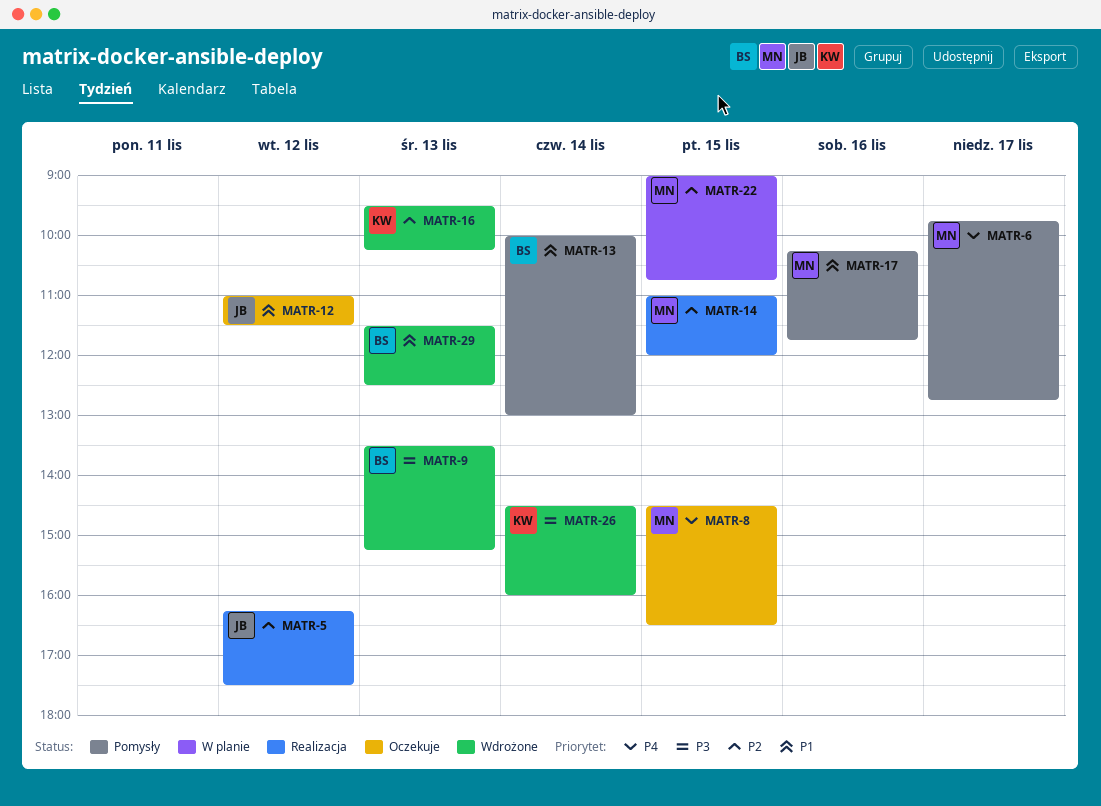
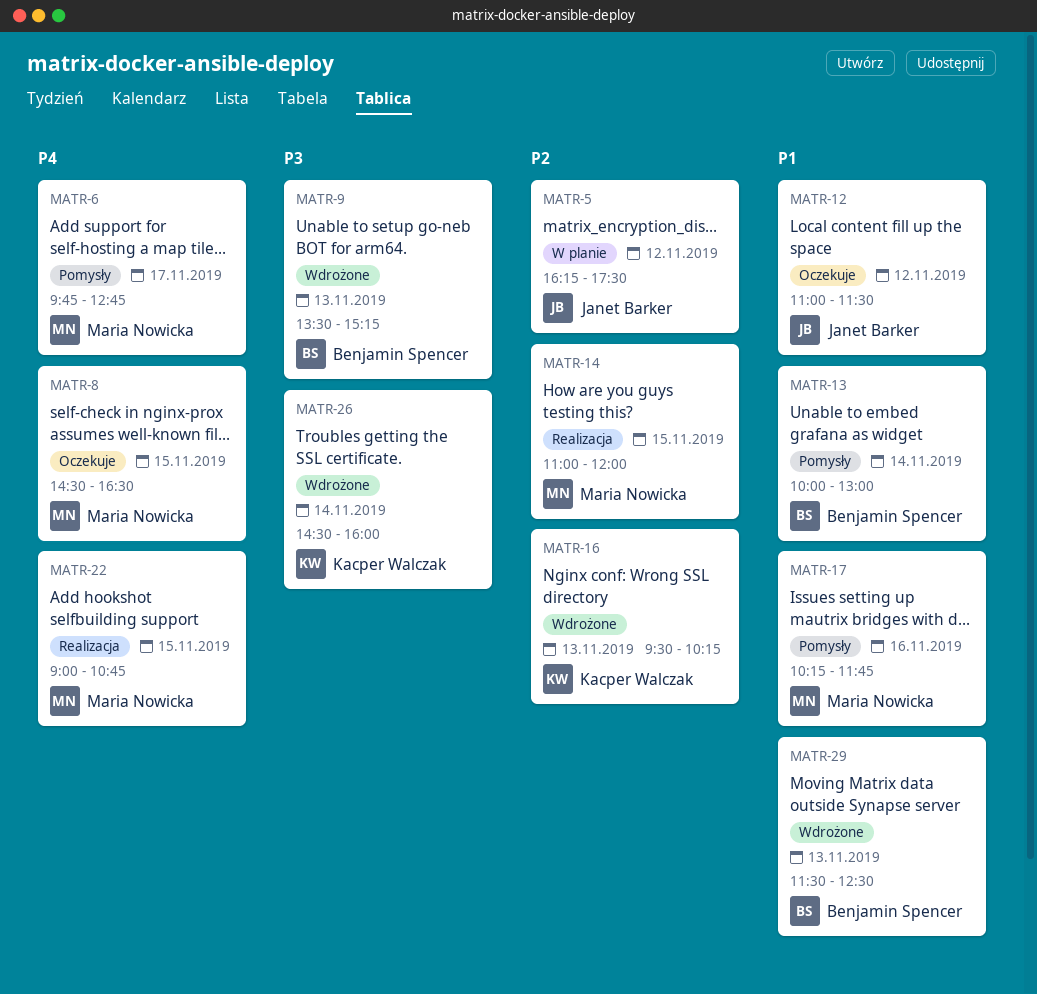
MATR-5, status: Realizacja -> W planie
MATR-22, status: W planie -> Realizacja
MATR-22, priority: P2 -> P4

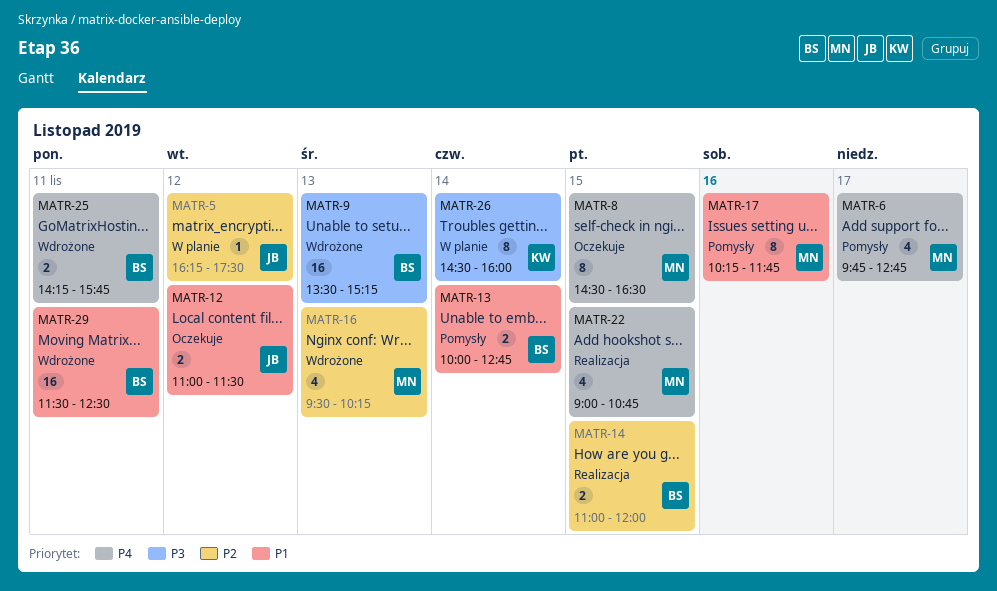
MATR-13, ends: 13:00 -> 12:45
MATR-14, owner: Maria Nowicka -> Benjamin Spencer
MATR-16, owner: Kacper Walczak -> Maria Nowicka
MATR-25: none -> present
MATR-26, status: Wdrożone -> W planie
MATR-29, day: Nov 13 -> Nov 11

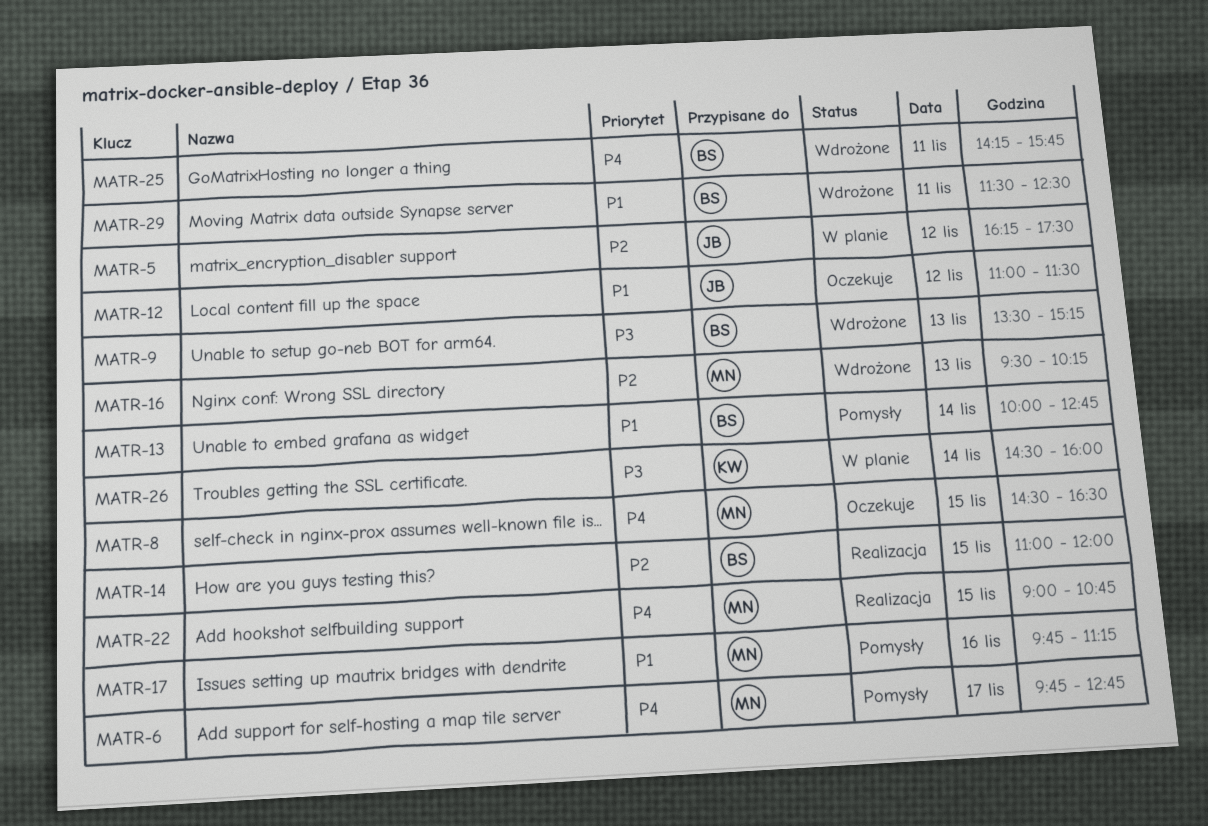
MATR-17, begins: 10:15 -> 09:45
MATR-17, ends: 11:45 -> 11:15

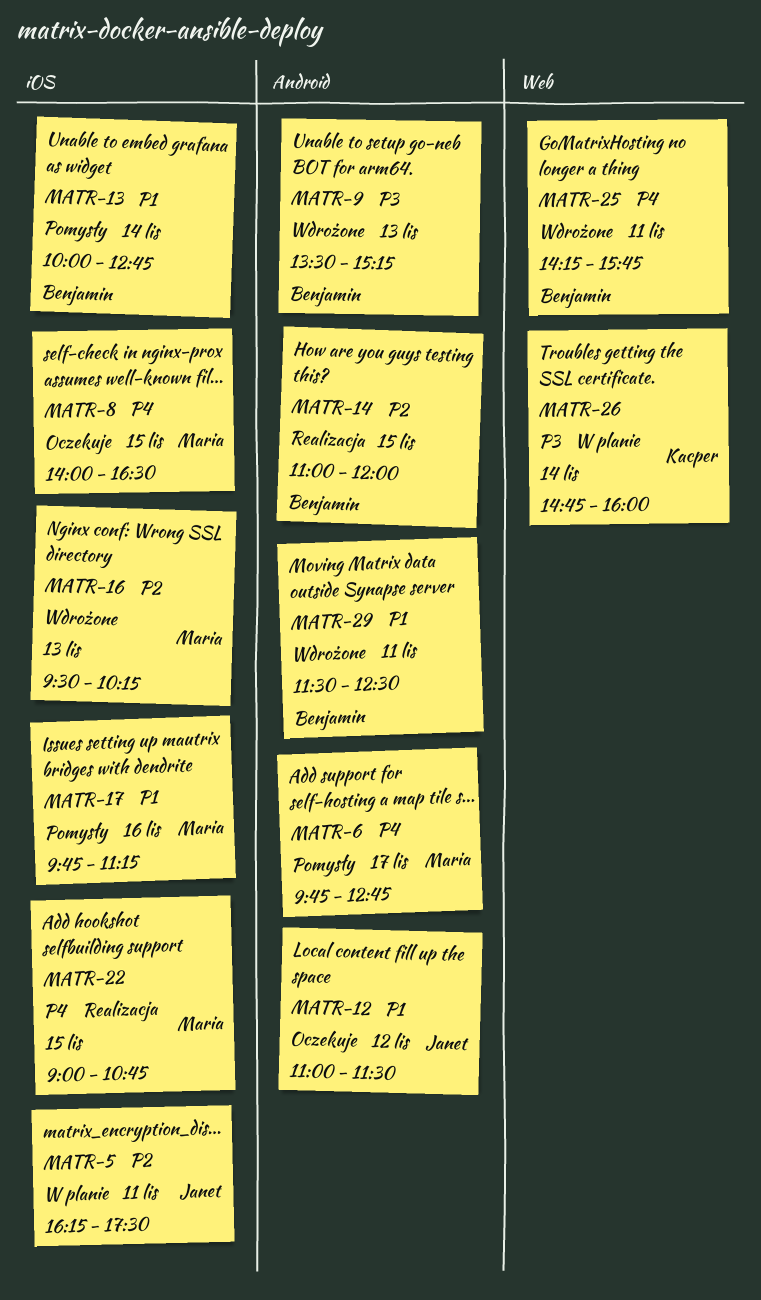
MATR-5, day: Nov 12 -> Nov 11
MATR-8, begins: 14:30 -> 14:00
MATR-26, begins: 14:30 -> 14:45

